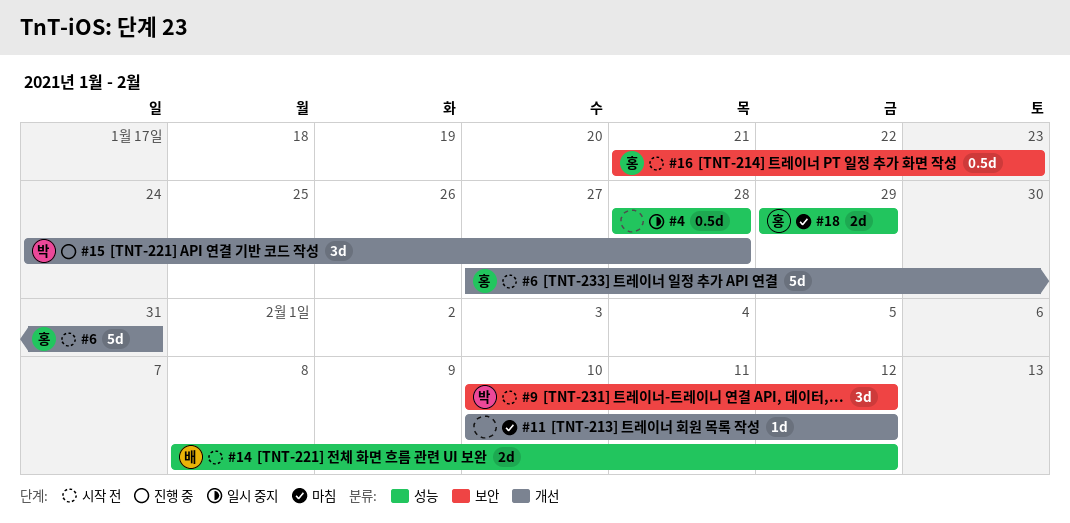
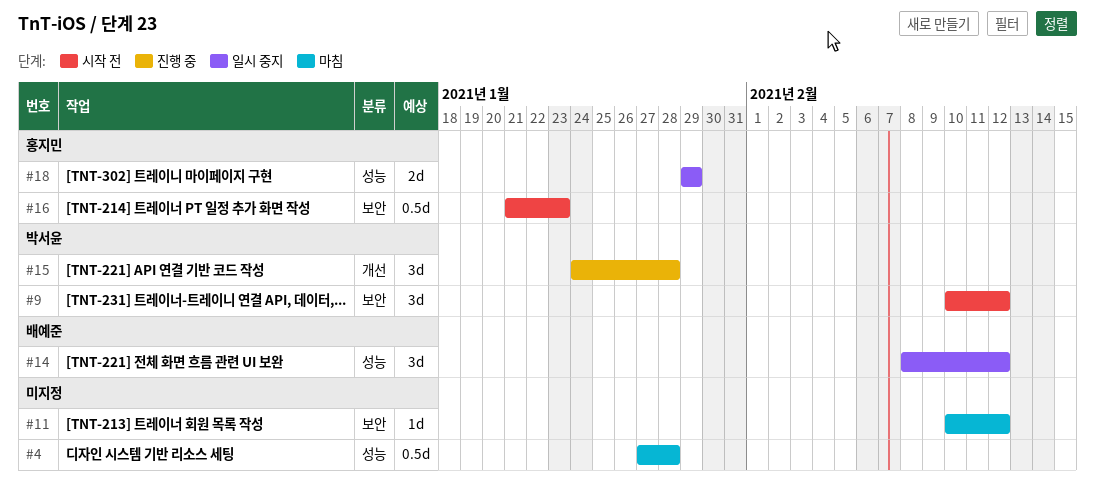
#4, status: 일시 중지 -> 마침
#4, start: Jan 28 -> Jan 27
#6: present -> none
#11, label: 개선 -> 보안
#14, status: 시작 전 -> 일시 중지
#14, estimate: 2d -> 3d
#18, status: 마침 -> 일시 중지

